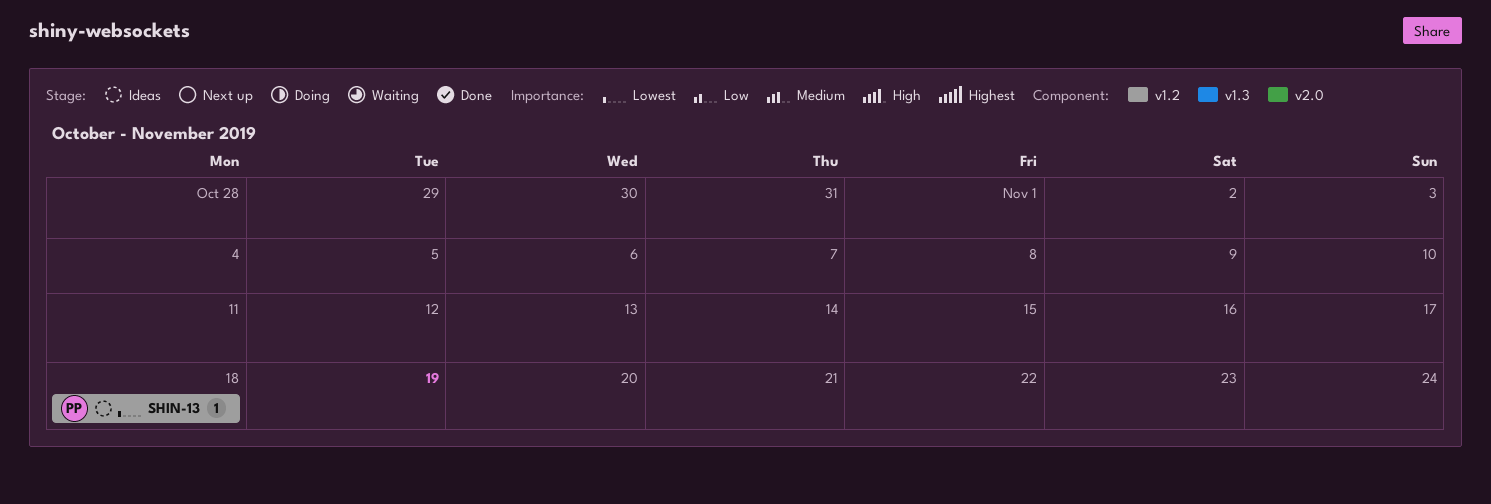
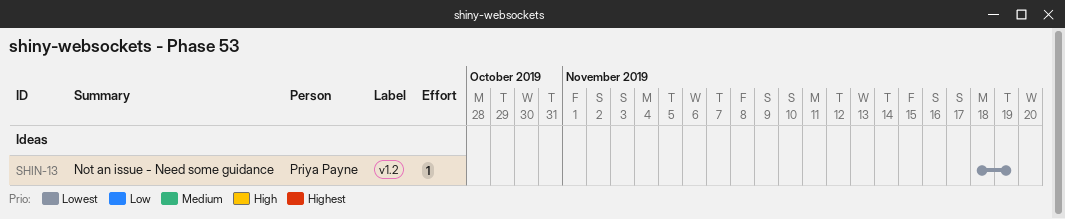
SHIN-13, due: Nov 18 -> Nov 19

